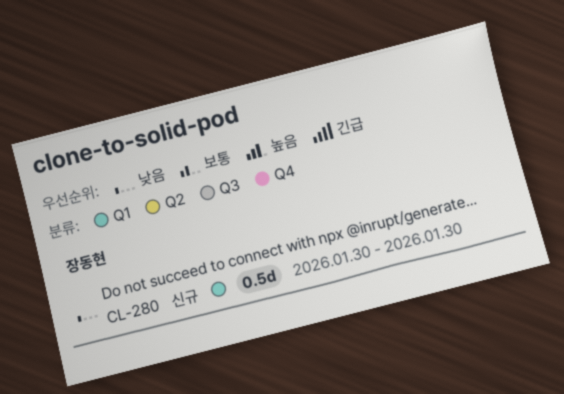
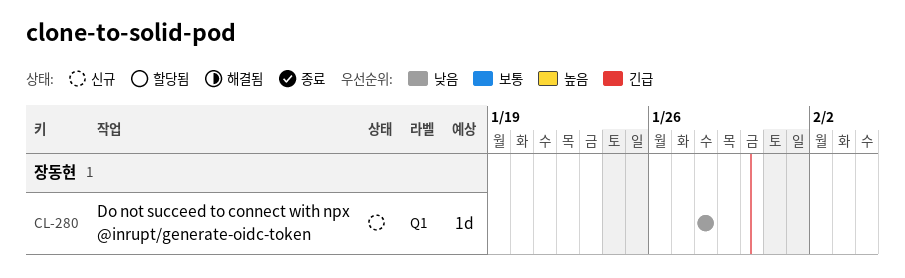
CL-280, estimate: 0.5d -> 1d
CL-280, start: Jan 30 -> Jan 28
CL-280, due: Jan 30 -> Jan 28

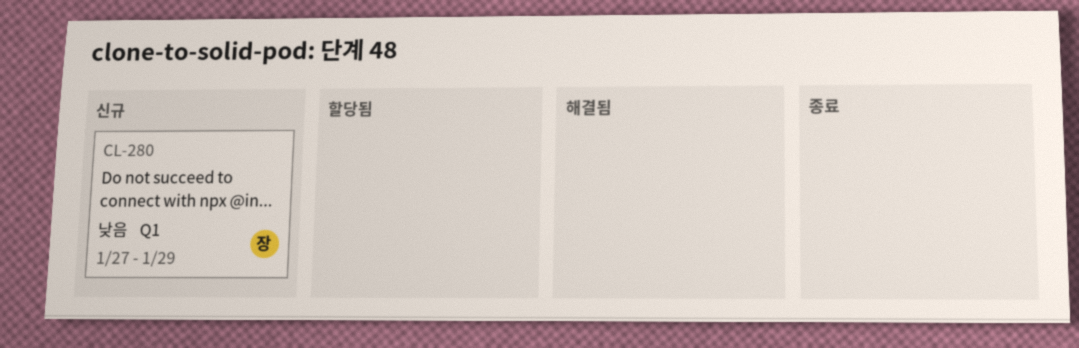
CL-280, start: Jan 28 -> Jan 27
CL-280, due: Jan 28 -> Jan 29

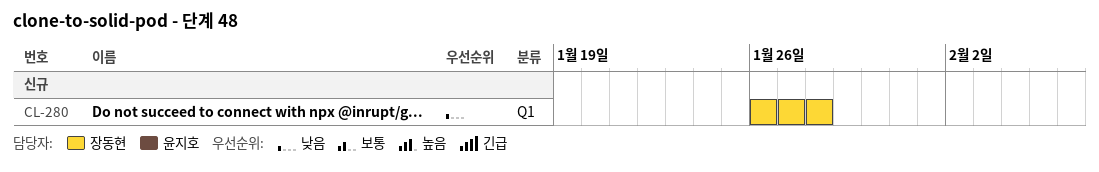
CL-280, start: Jan 27 -> Jan 26
CL-280, due: Jan 29 -> Jan 28

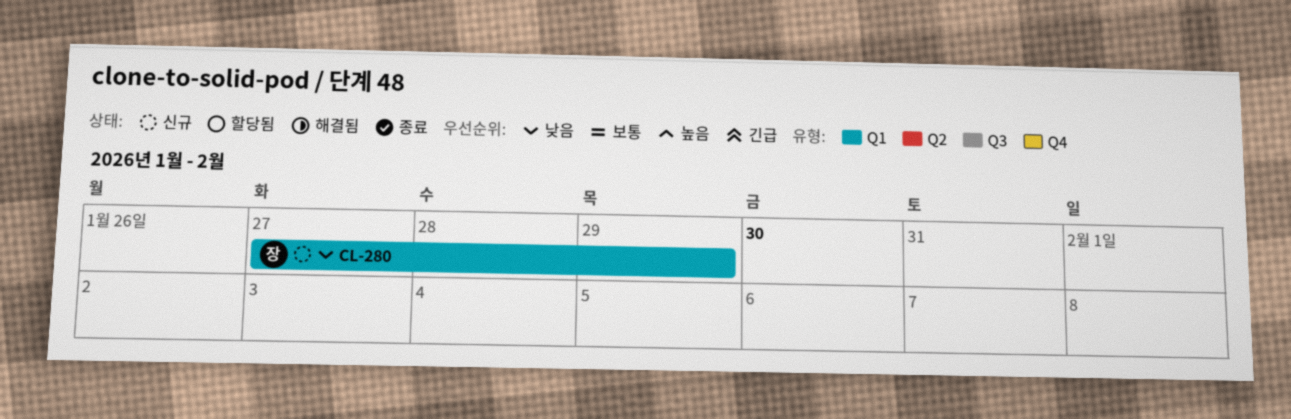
CL-280, start: Jan 26 -> Jan 27
CL-280, due: Jan 28 -> Jan 29

